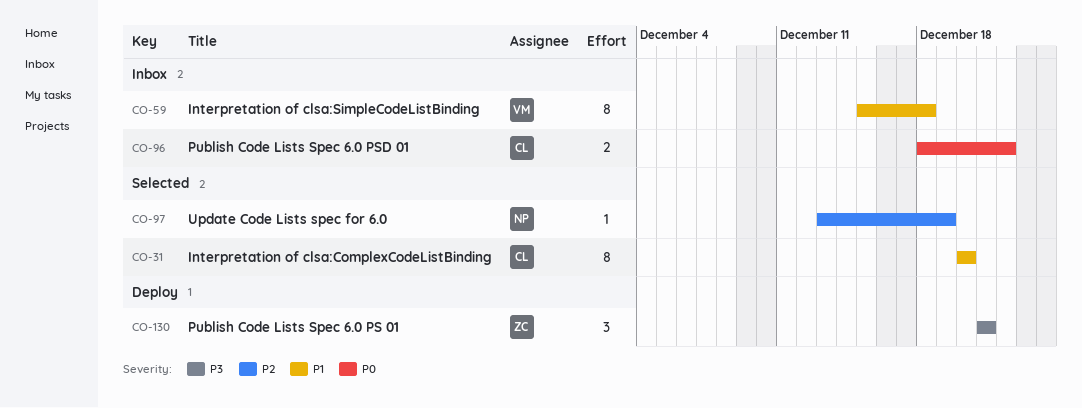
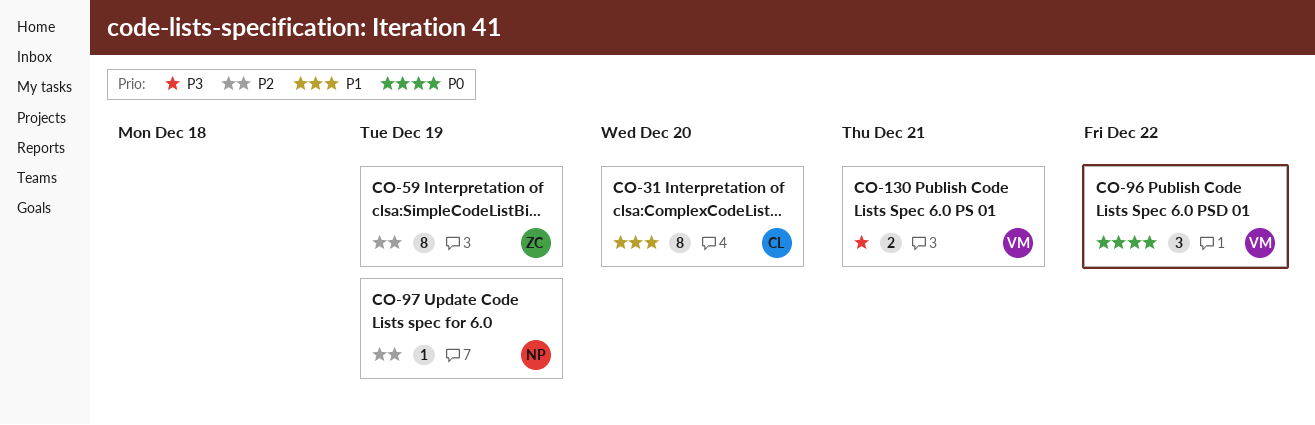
CO-59, owner: VM -> ZC
CO-59, priority: P1 -> P2
CO-59, due: Dec 18 -> Dec 19
CO-96, owner: CL -> VM
CO-96, estimate: 2 -> 3
CO-130, owner: ZC -> VM
CO-130, estimate: 3 -> 2

